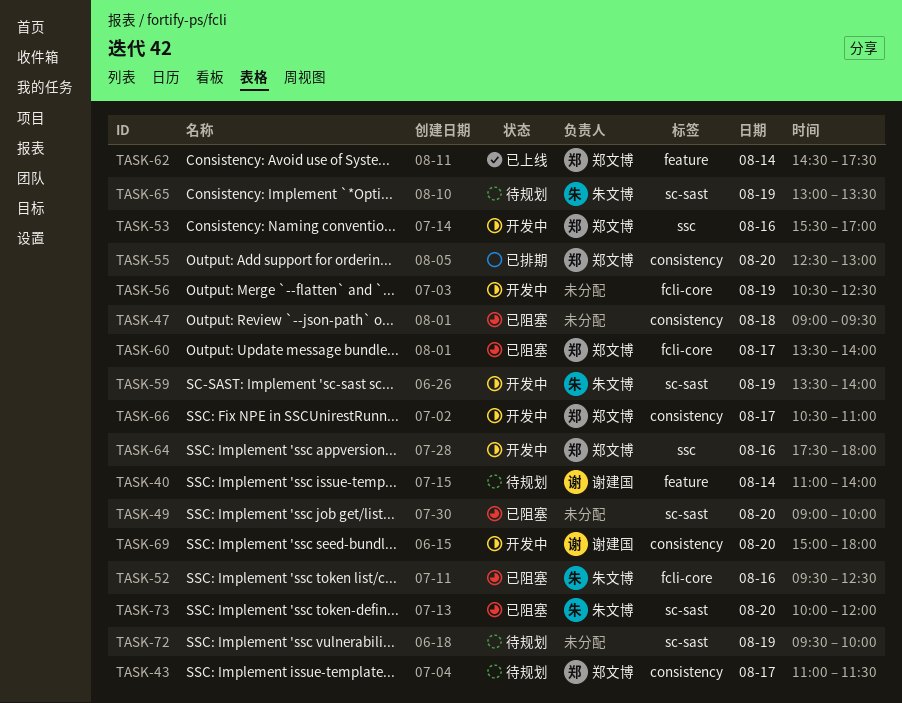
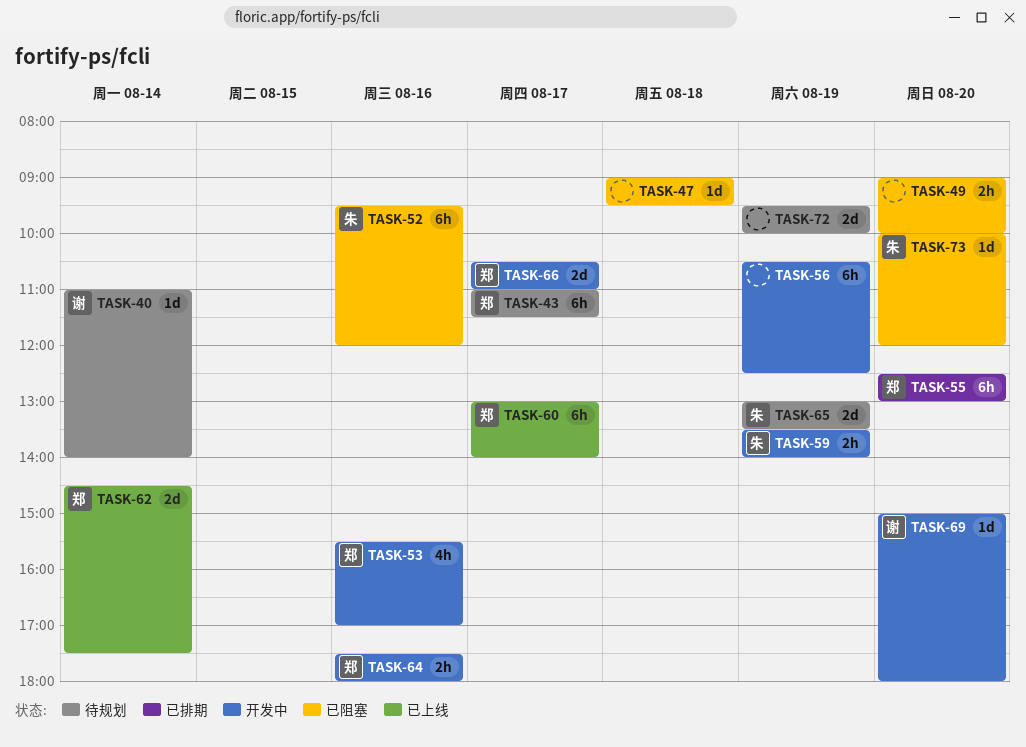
TASK-52, ends: 12:30 -> 12:00
TASK-60, status: 已阻塞 -> 已上线
TASK-60, begins: 13:30 -> 13:00

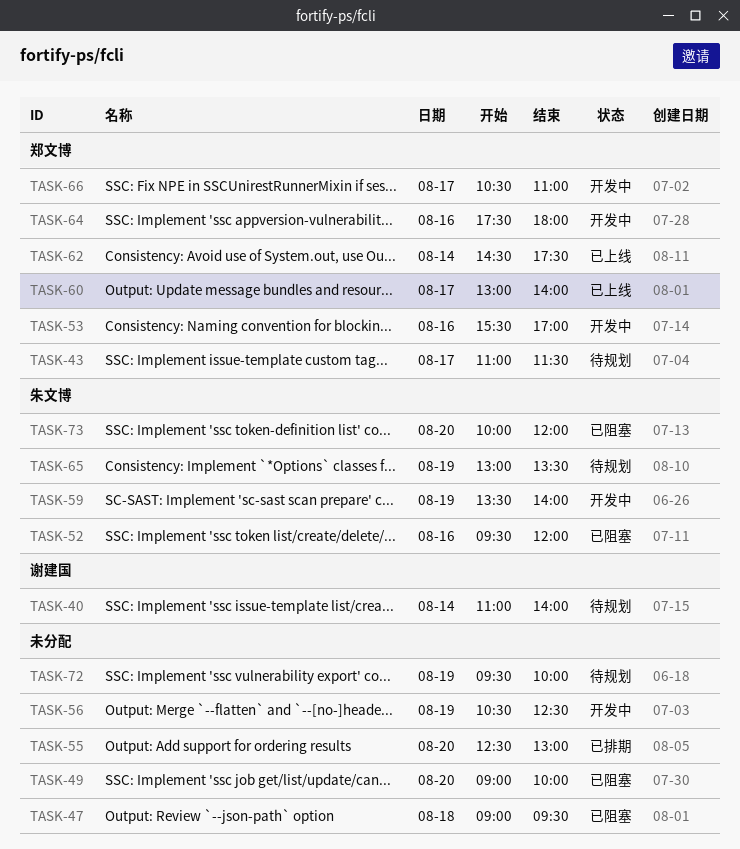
TASK-55, owner: 郑文博 -> none
TASK-69: present -> none

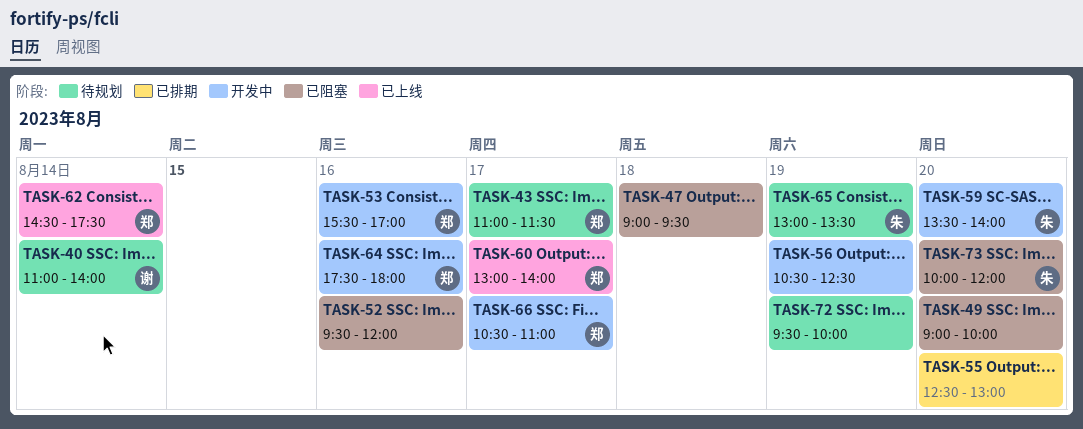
TASK-52, owner: 朱文博 -> none
TASK-59, day: Aug 19 -> Aug 20

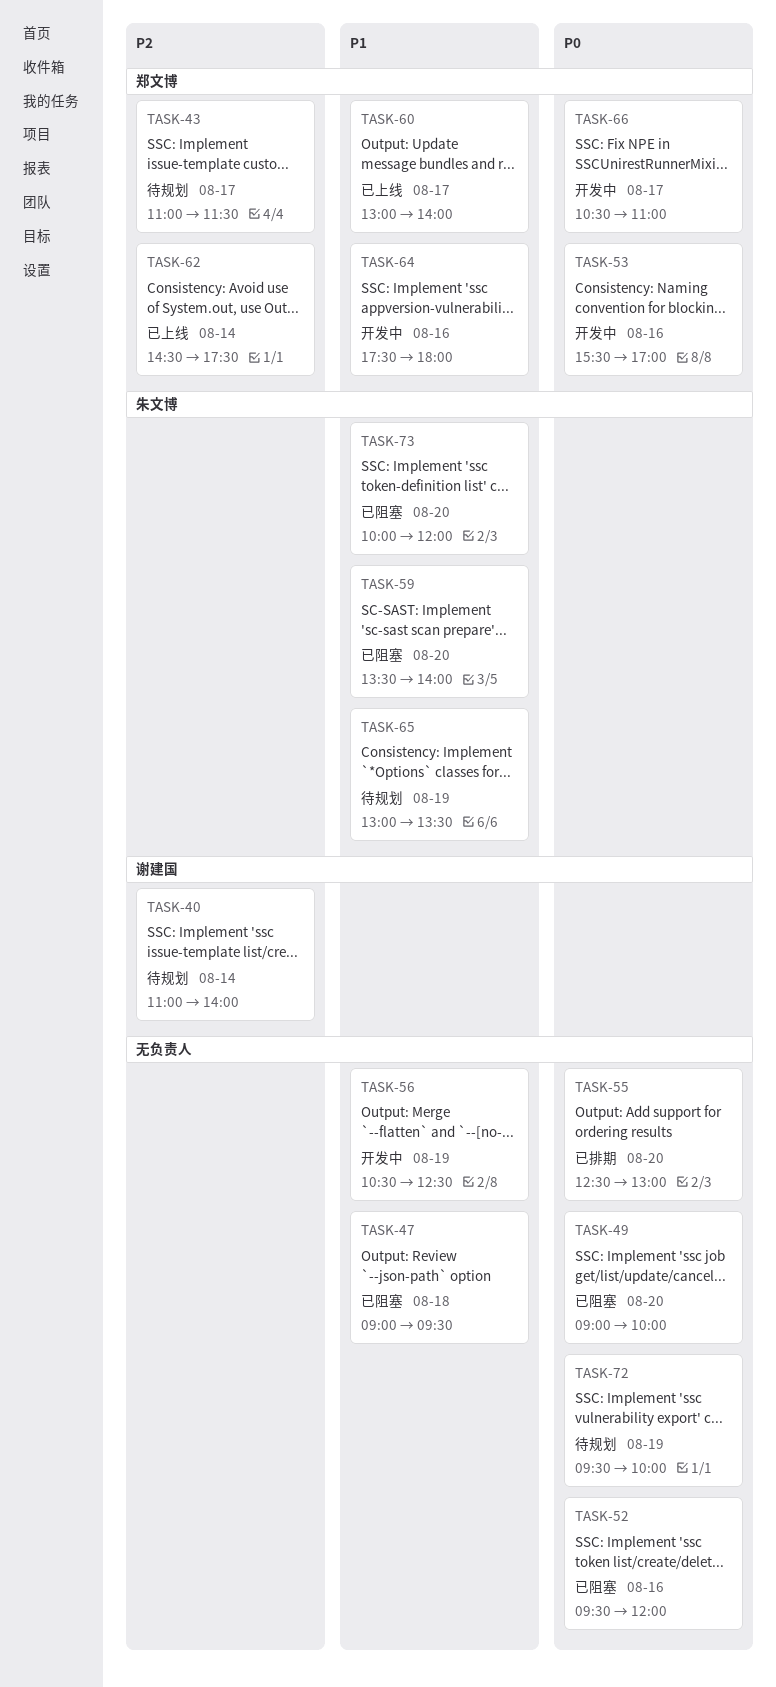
TASK-59, status: 开发中 -> 已阻塞

